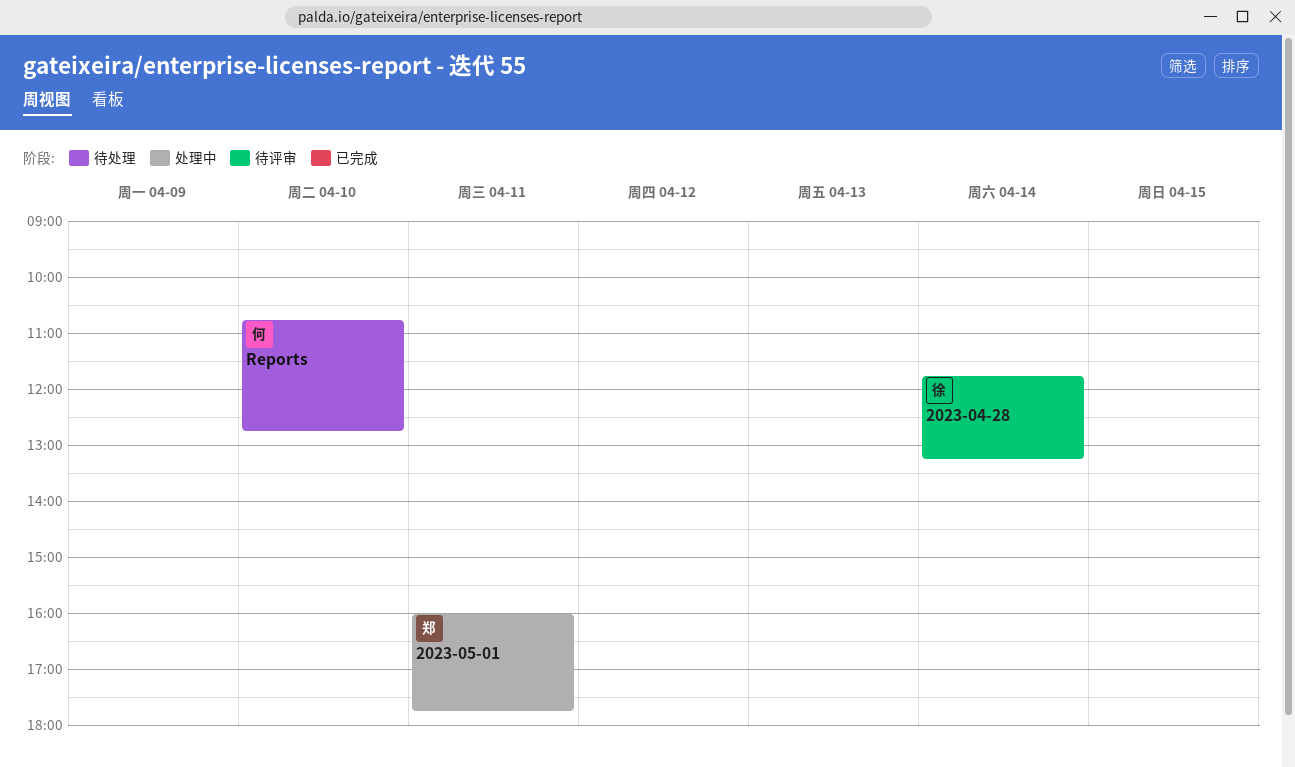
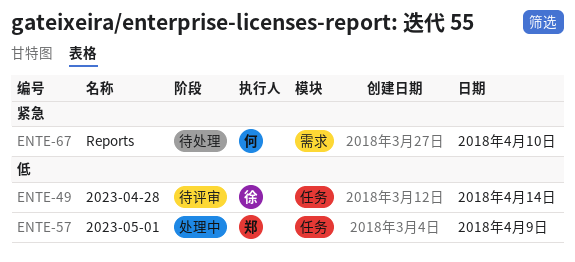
2023-05-01, day: Apr 11 -> Apr 9

